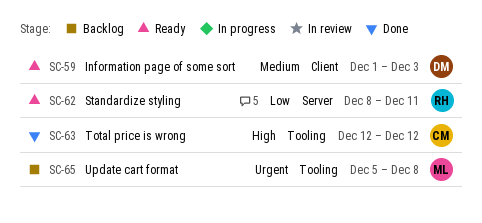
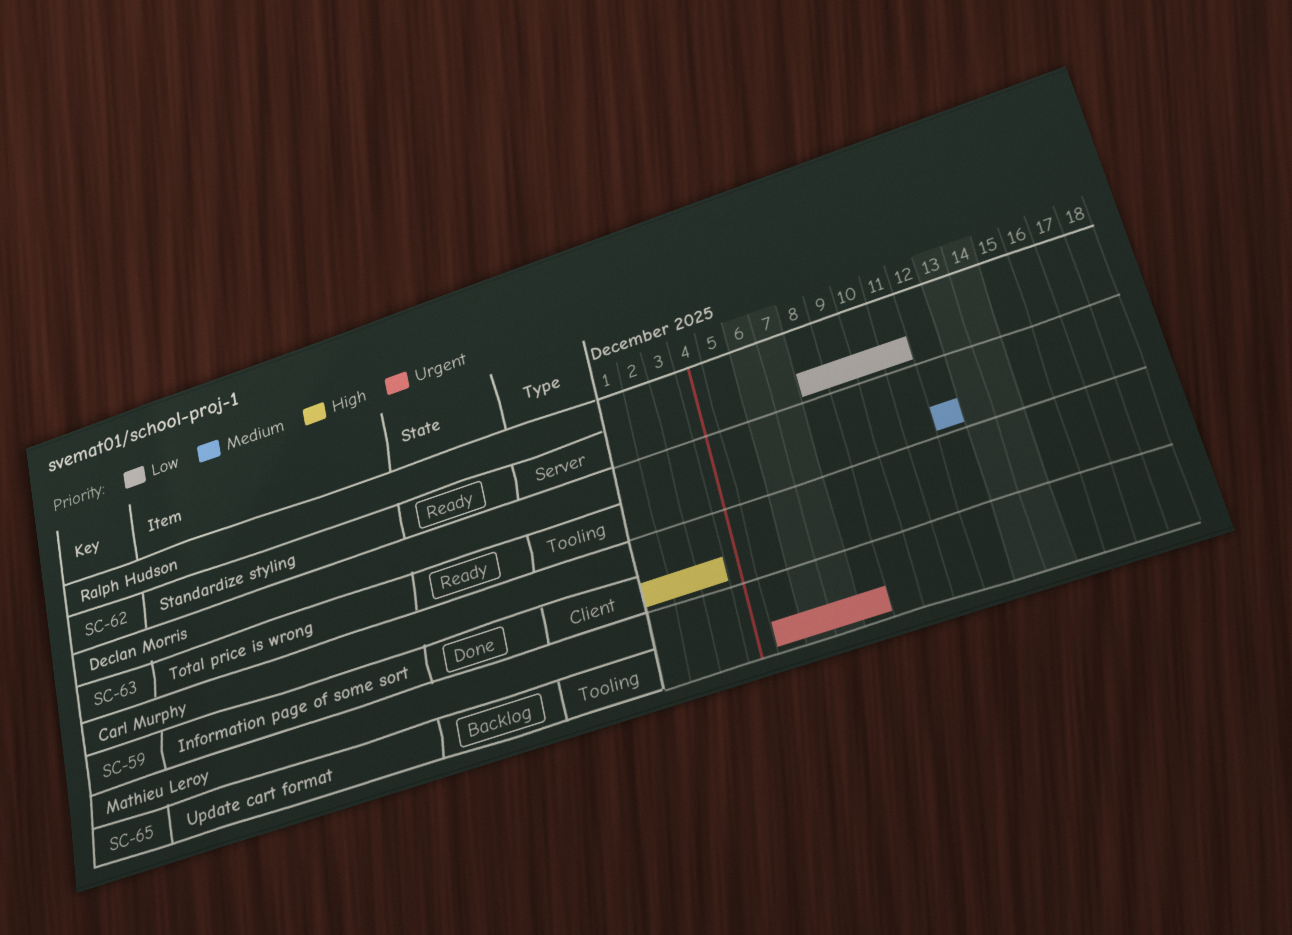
SC-59, status: Ready -> Done
SC-59, owner: Declan Morris -> Carl Murphy
SC-59, priority: Medium -> High
SC-63, status: Done -> Ready
SC-63, owner: Carl Murphy -> Declan Morris
SC-63, priority: High -> Medium

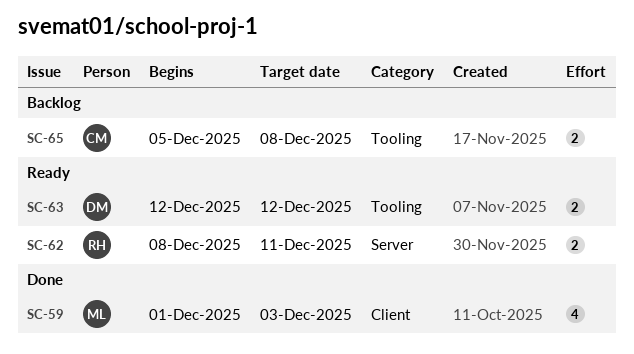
SC-59, owner: Carl Murphy -> Mathieu Leroy
SC-65, owner: Mathieu Leroy -> Carl Murphy

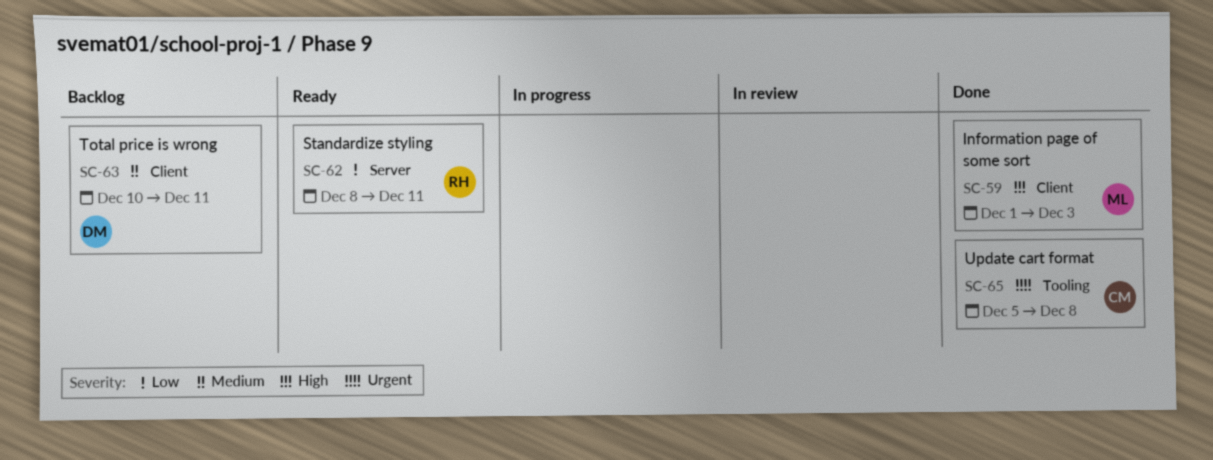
SC-63, status: Ready -> Backlog
SC-63, label: Tooling -> Client
SC-63, start: Dec 12 -> Dec 10
SC-63, due: Dec 12 -> Dec 11
SC-65, status: Backlog -> Done

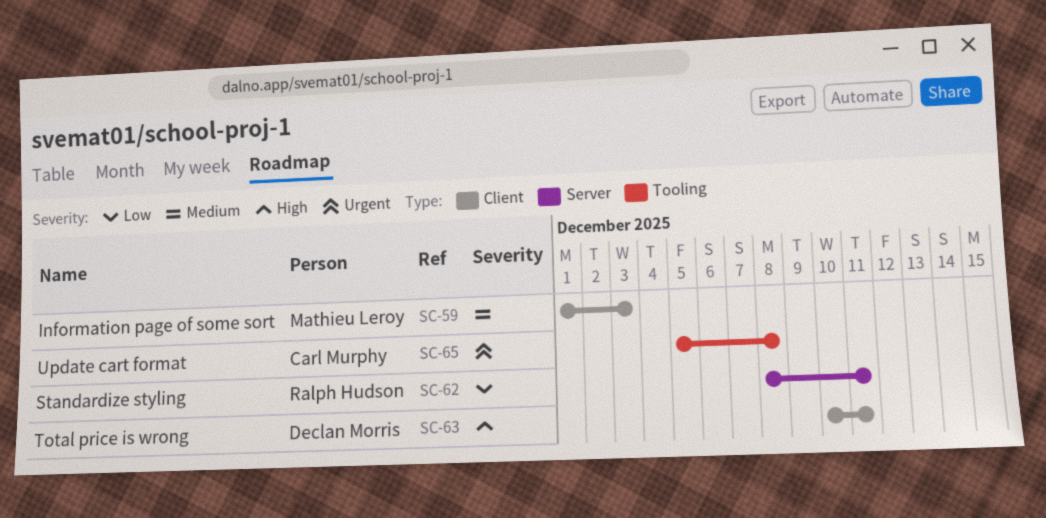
SC-59, priority: High -> Medium
SC-63, priority: Medium -> High

